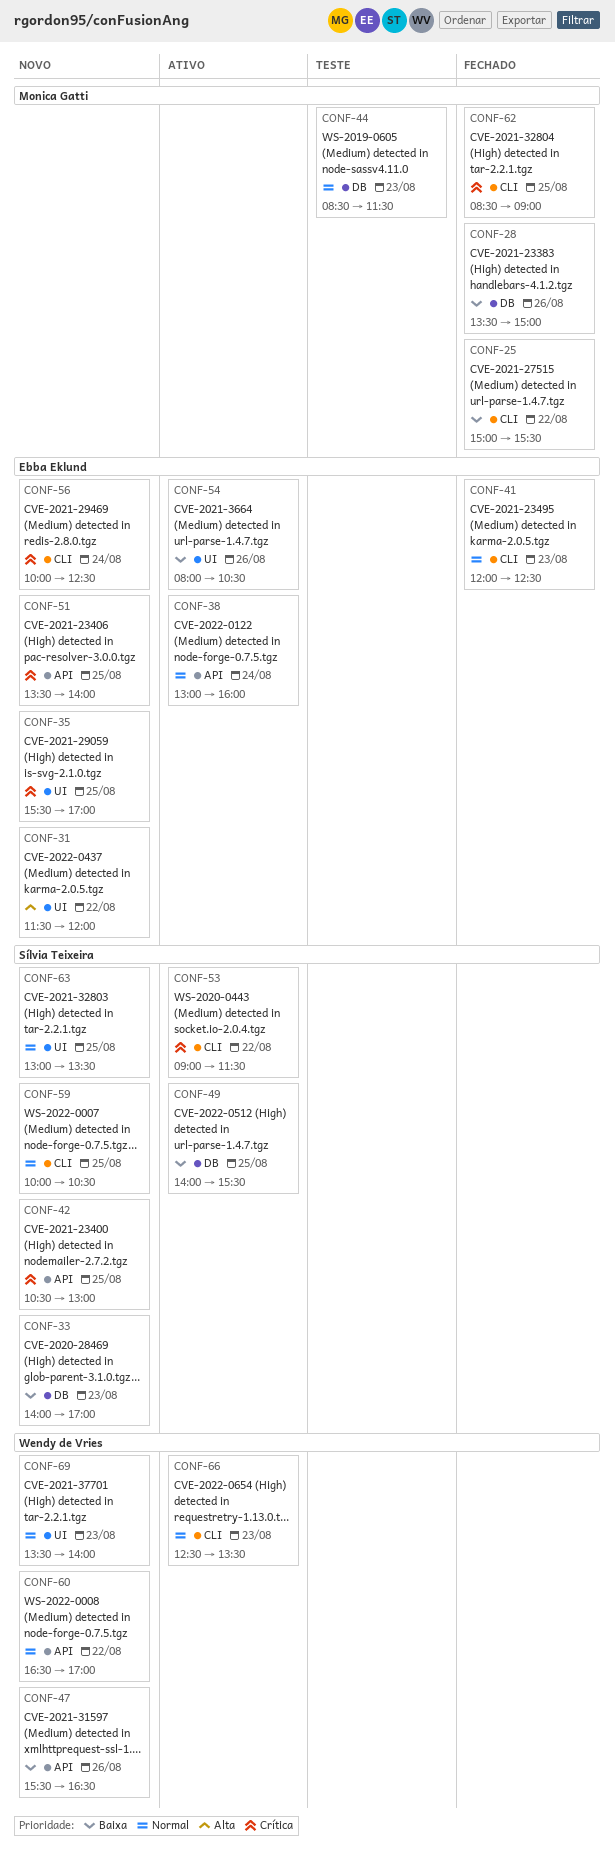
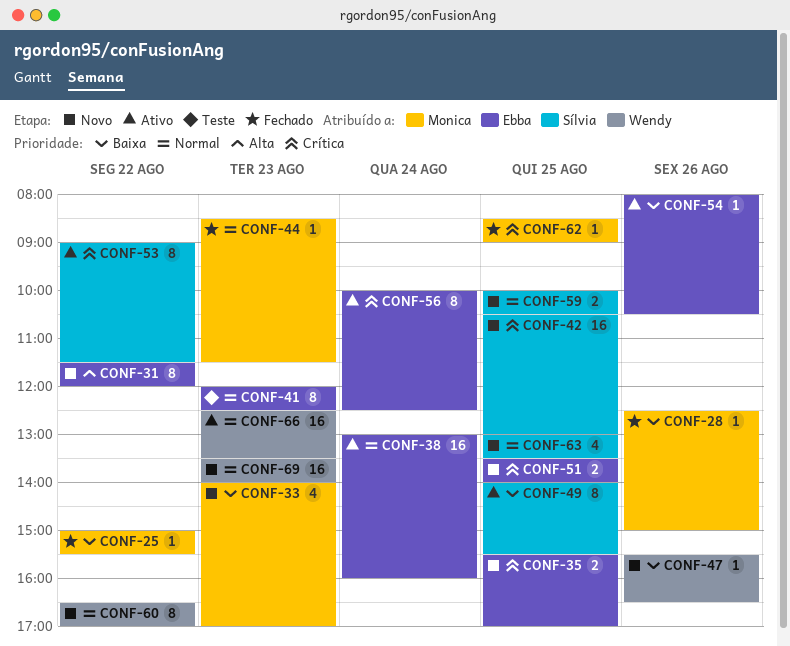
CONF-28, begins: 13:30 -> 12:30
CONF-33, owner: Sílvia Teixeira -> Monica Gatti
CONF-41, status: Fechado -> Teste
CONF-44, status: Teste -> Fechado
CONF-56, status: Novo -> Ativo

